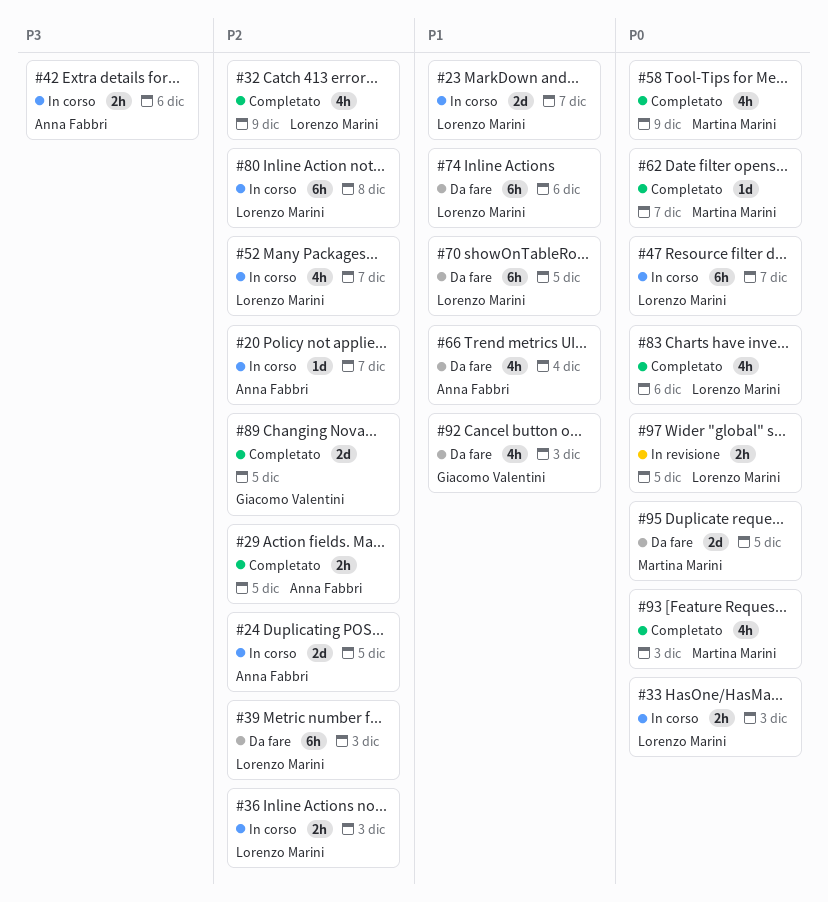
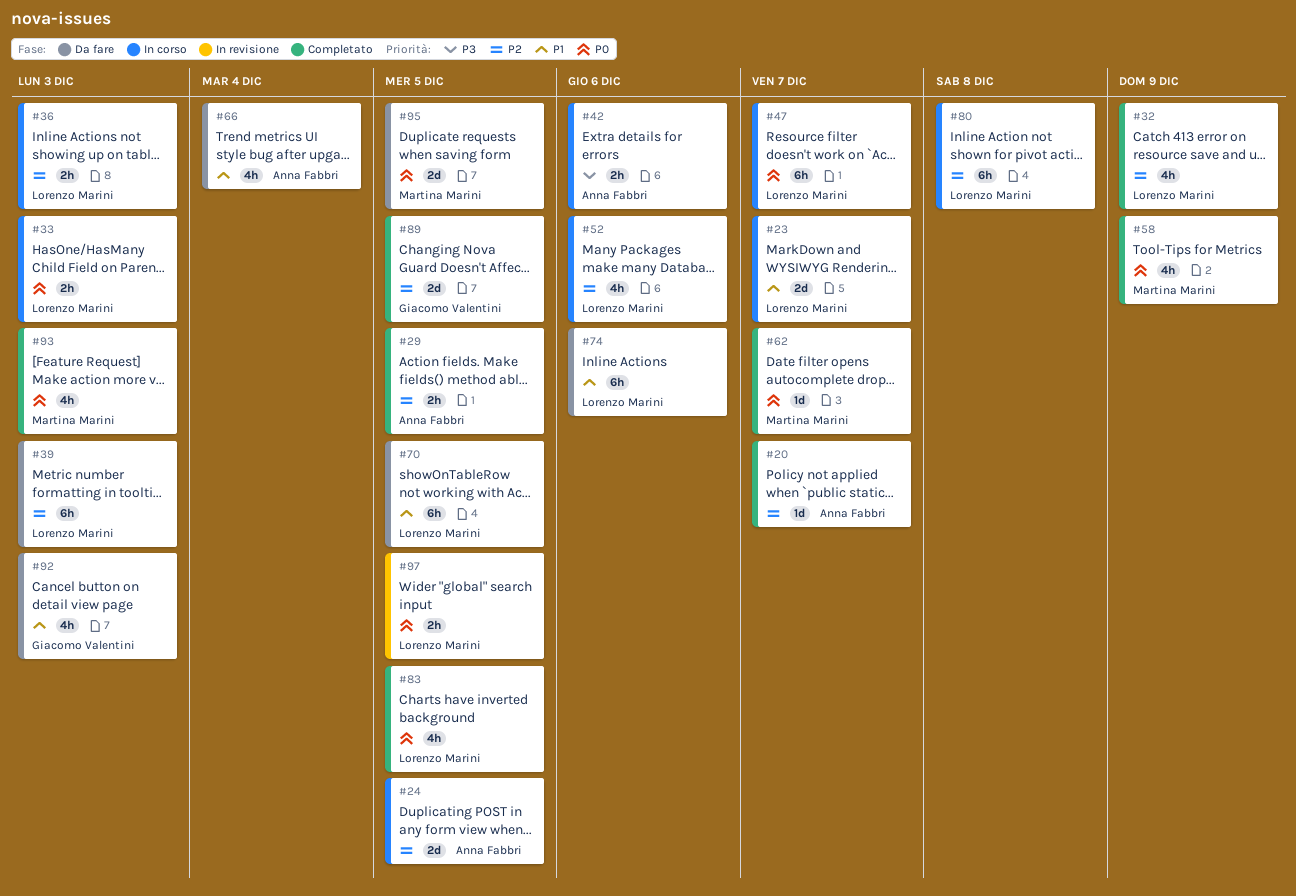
#20, status: In corso -> Completato
#52, due: Dec 7 -> Dec 6
#83, due: Dec 6 -> Dec 5

